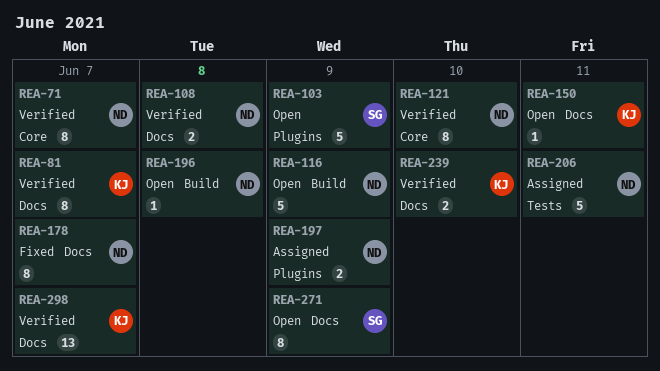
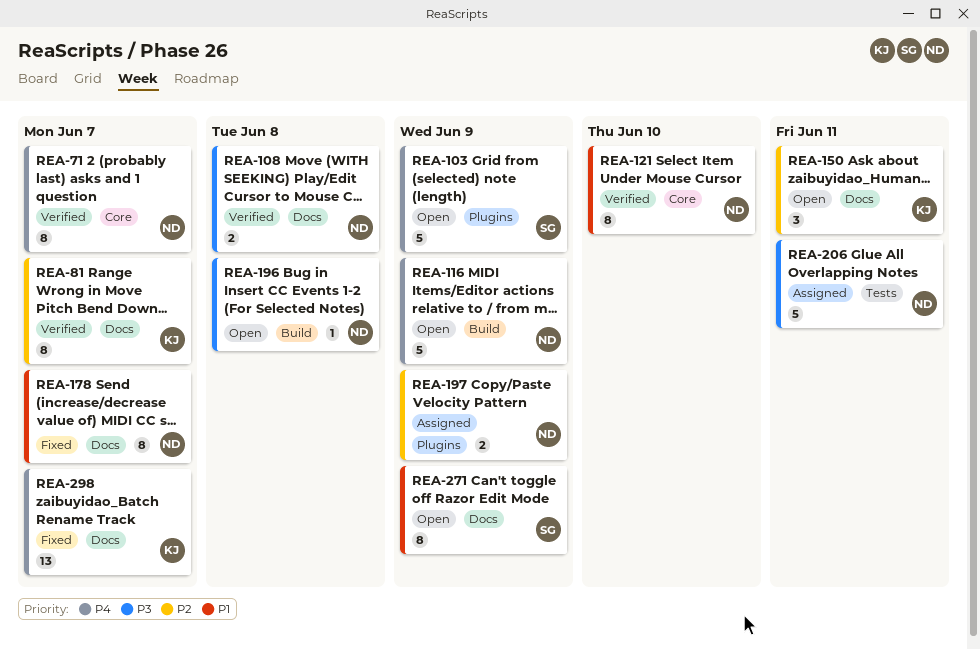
REA-150, estimate: 1 -> 3
REA-239: present -> none
REA-298, status: Verified -> Fixed

